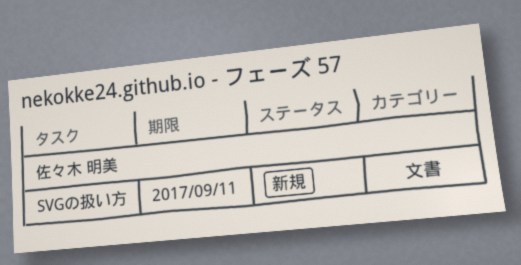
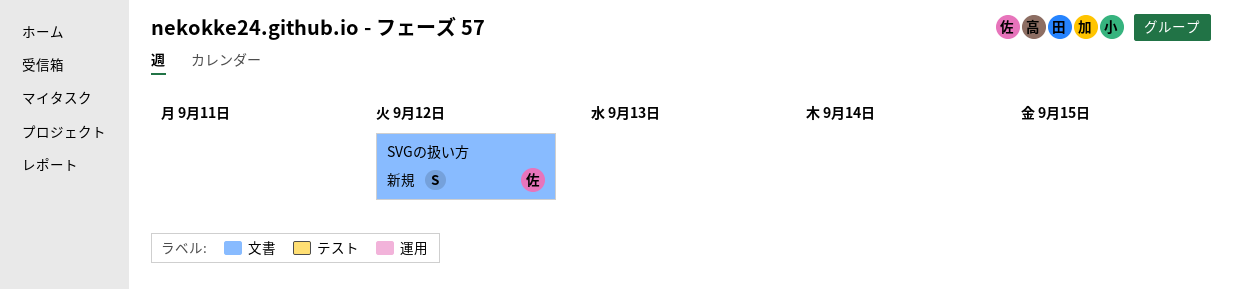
SVGの扱い方, due: Sep 11 -> Sep 12

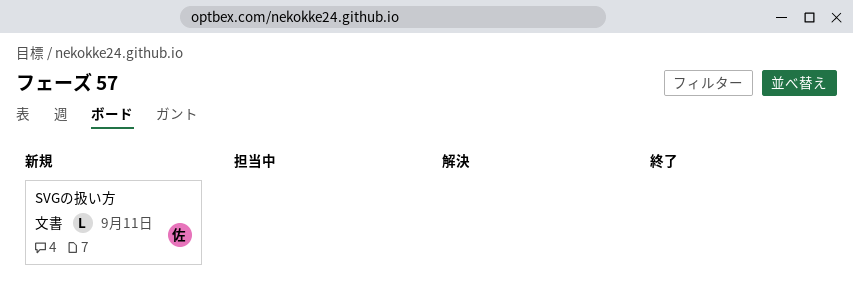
SVGの扱い方, estimate: S -> L
SVGの扱い方, due: Sep 12 -> Sep 11

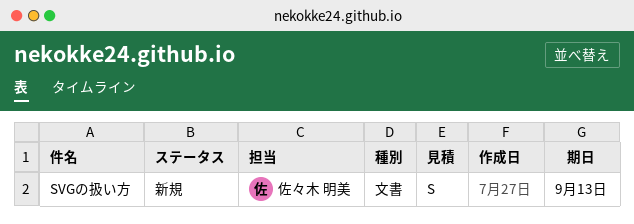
SVGの扱い方, estimate: L -> S
SVGの扱い方, due: Sep 11 -> Sep 13

